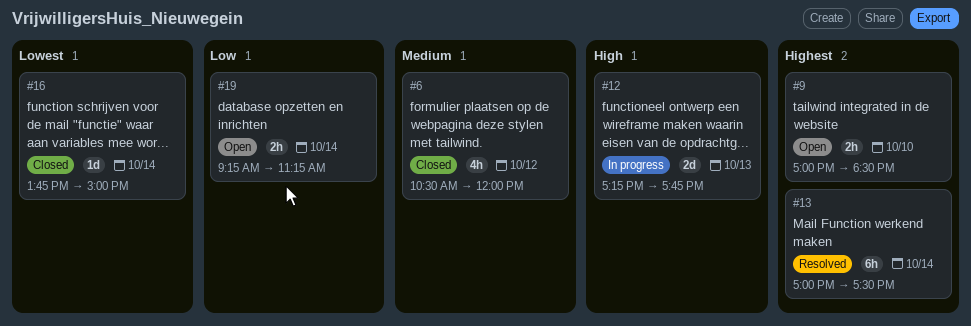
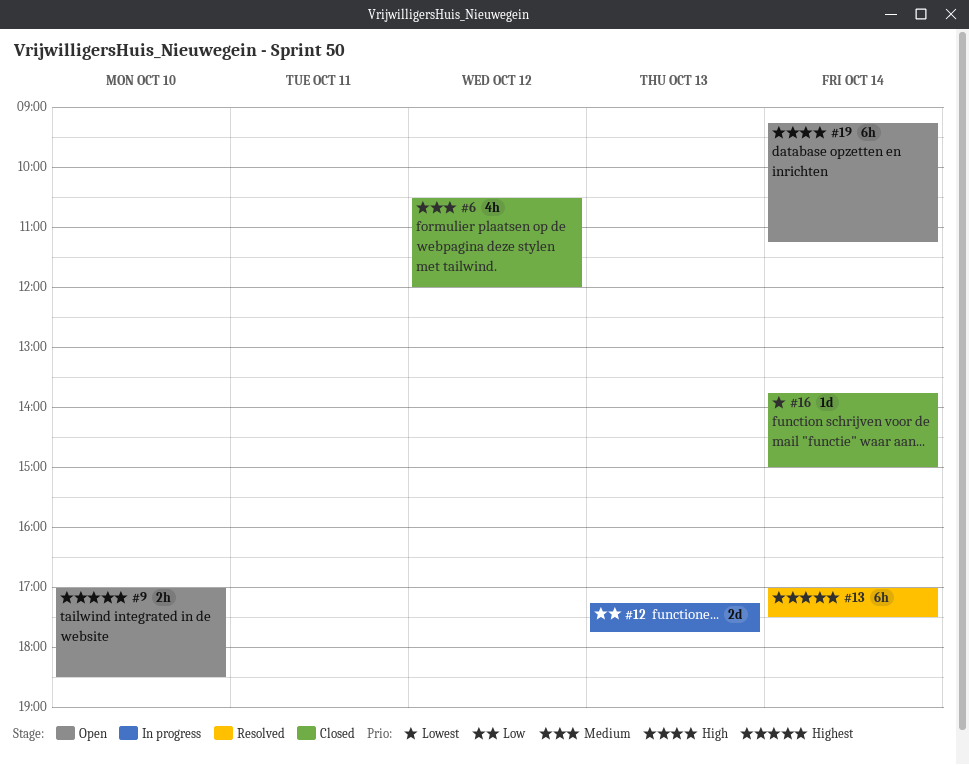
#12, priority: High -> Low
#19, priority: Low -> High
#19, estimate: 2h -> 6h

